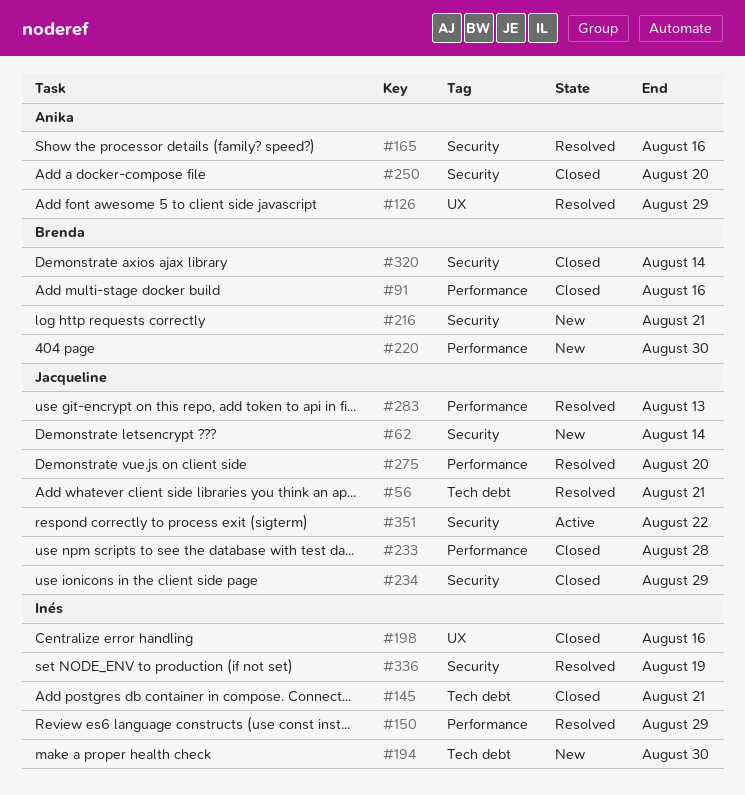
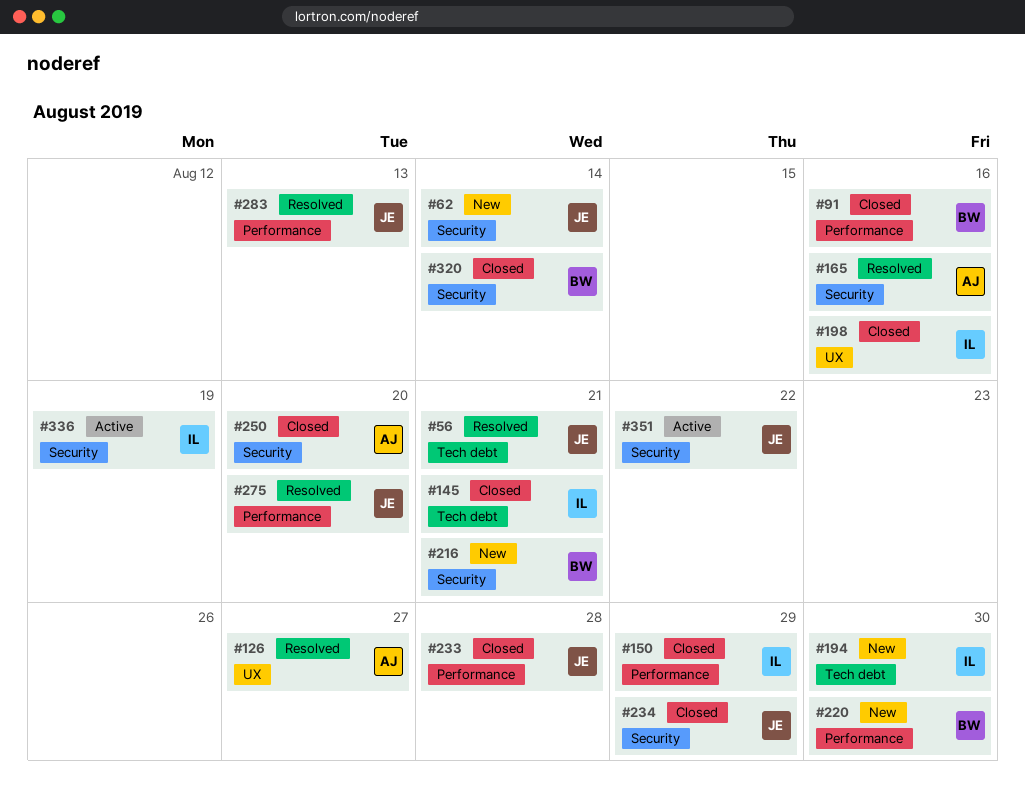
#126, due: Aug 29 -> Aug 27
#150, status: Resolved -> Closed
#336, status: Resolved -> Active

